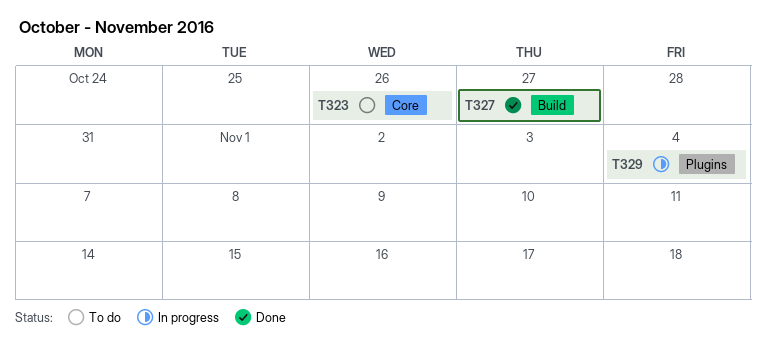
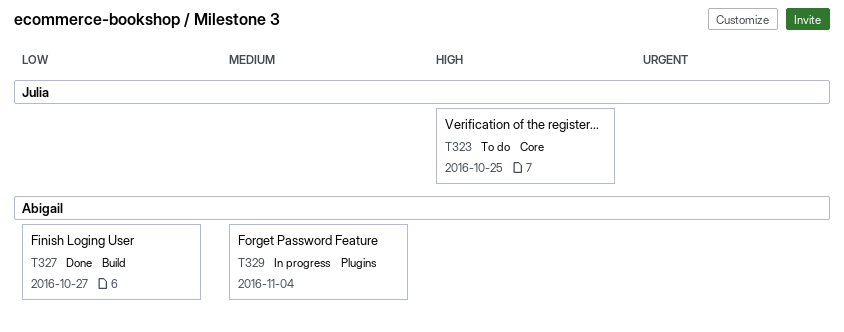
T323, due: Oct 26 -> Oct 25

